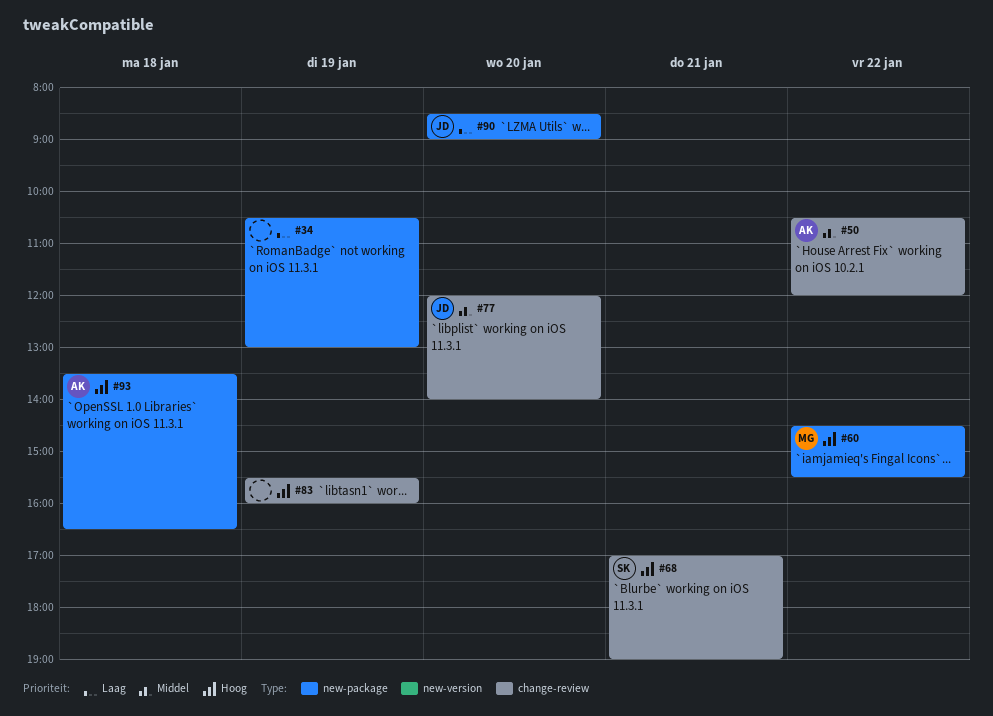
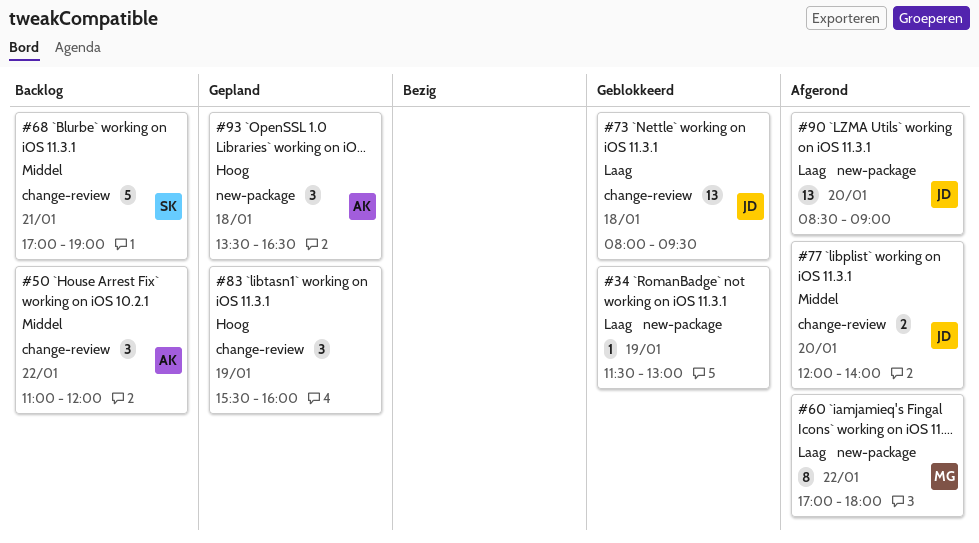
#34, begins: 10:30 -> 11:30
#50, begins: 10:30 -> 11:00
#60, priority: Hoog -> Laag
#60, begins: 14:30 -> 17:00
#60, ends: 15:30 -> 18:00
#68, priority: Hoog -> Middel
#73: none -> present

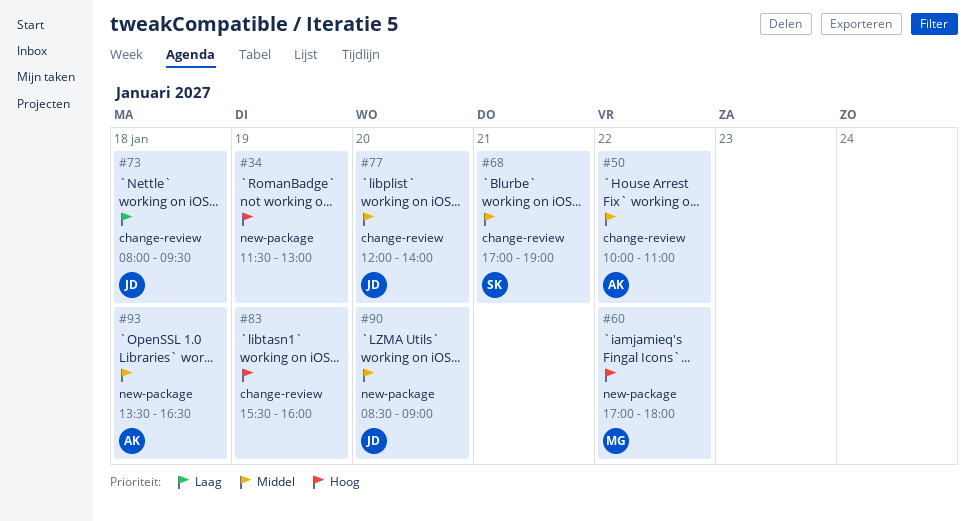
#34, priority: Laag -> Hoog
#50, begins: 11:00 -> 10:00
#50, ends: 12:00 -> 11:00
#60, priority: Laag -> Hoog
#90, priority: Laag -> Middel
#93, priority: Hoog -> Middel

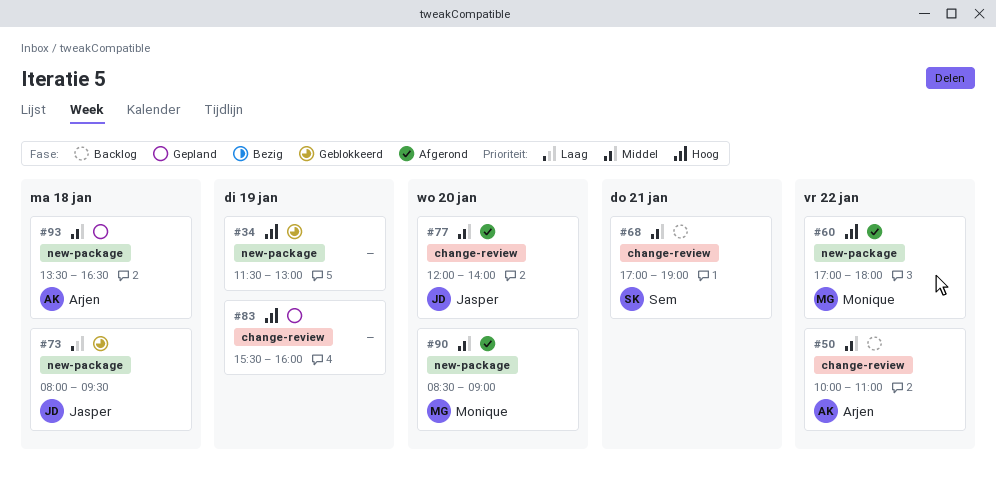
#73, label: change-review -> new-package
#90, owner: Jasper -> Monique

